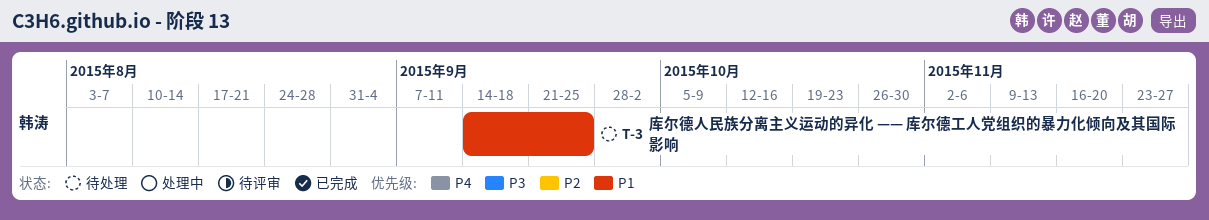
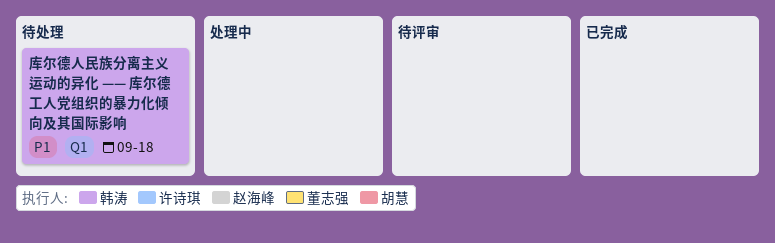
库尔德人民族分离主义运动的异化 —— 库尔德工人党组织的暴力化倾向及其国际影响, due: Sep 25 -> Sep 18

